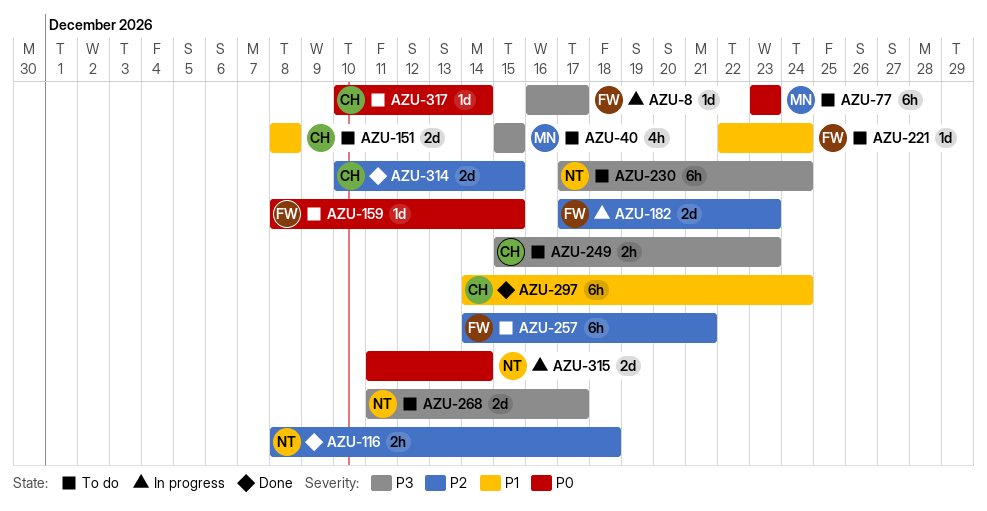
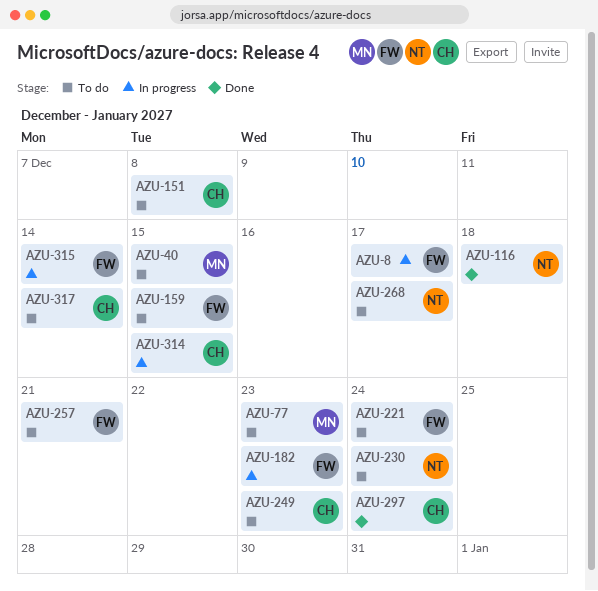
AZU-314, status: Done -> In progress
AZU-315, owner: NT -> FW

